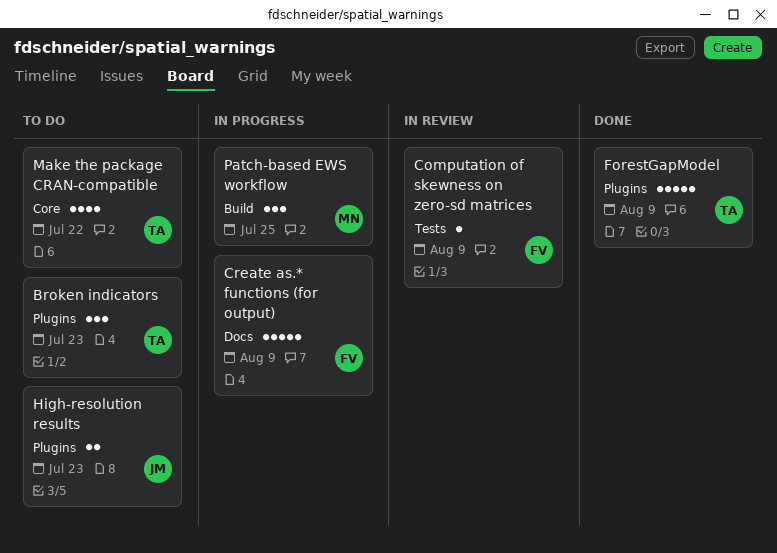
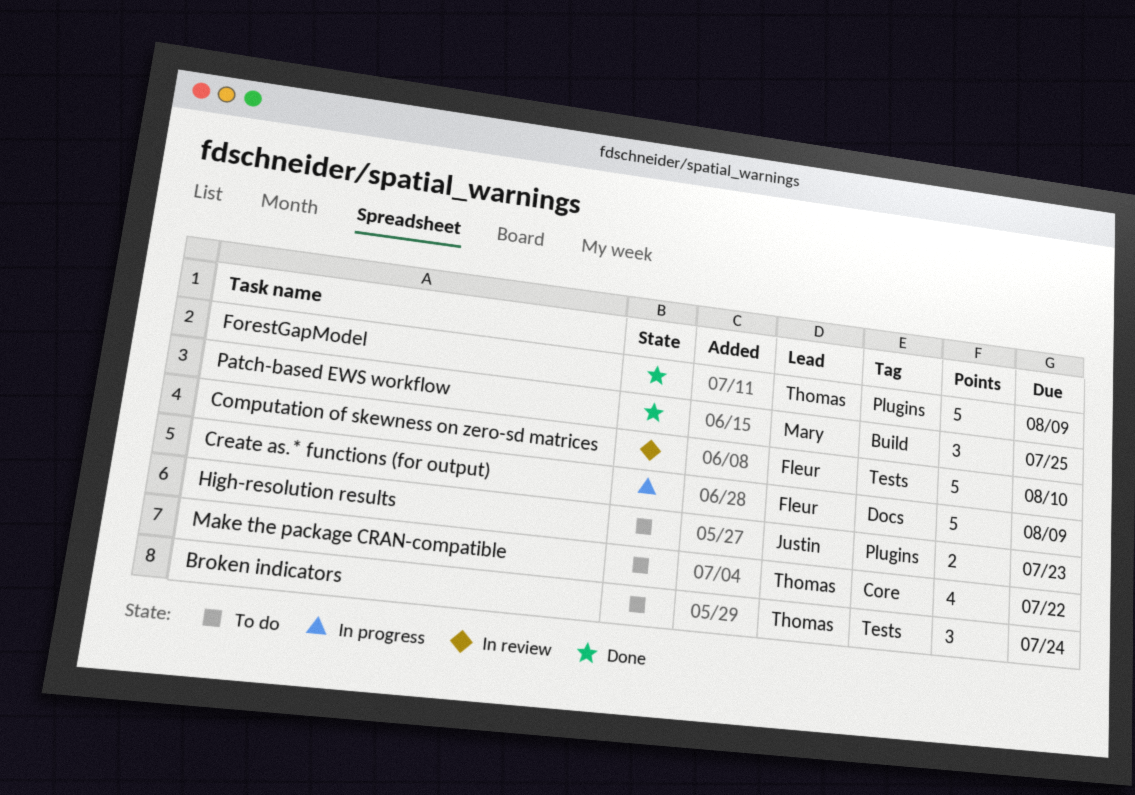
Broken indicators, label: Plugins -> Tests
Broken indicators, due: Jul 23 -> Jul 24
Computation of skewness on zero-sd matrices, estimate: 1 -> 5
Computation of skewness on zero-sd matrices, due: Aug 9 -> Aug 10
Patch-based EWS workflow, status: In progress -> Done

